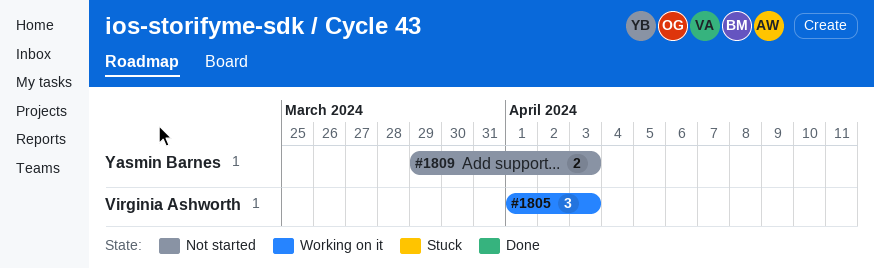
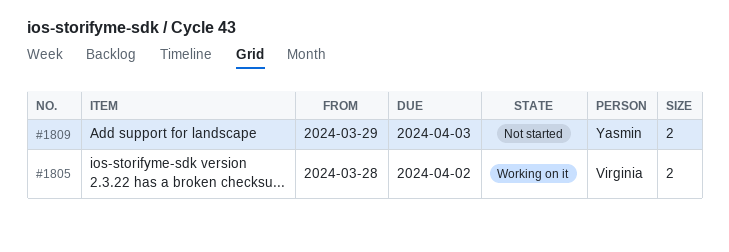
#1805, estimate: 3 -> 2
#1805, start: Apr 1 -> Mar 28
#1805, due: Apr 3 -> Apr 2

